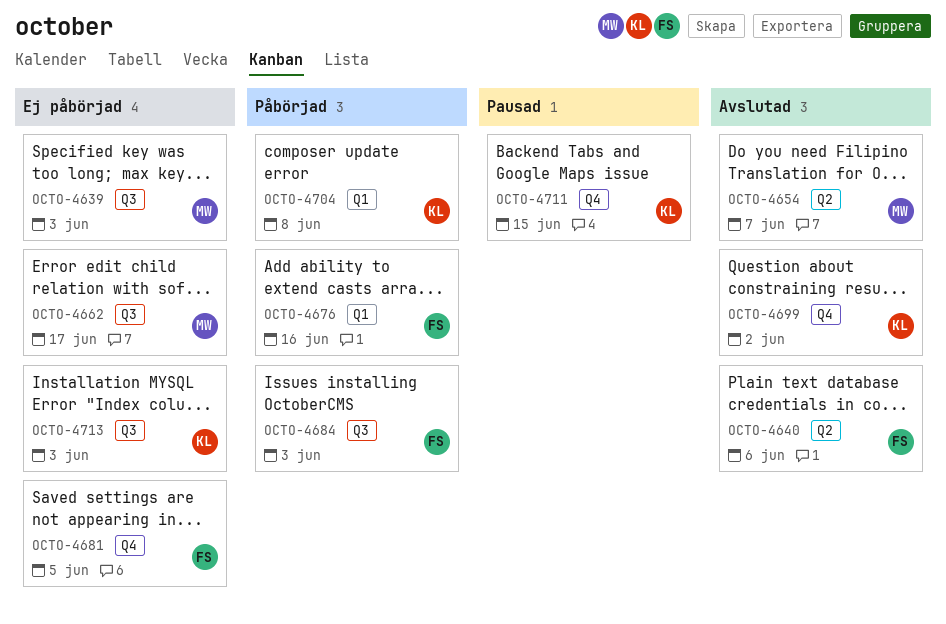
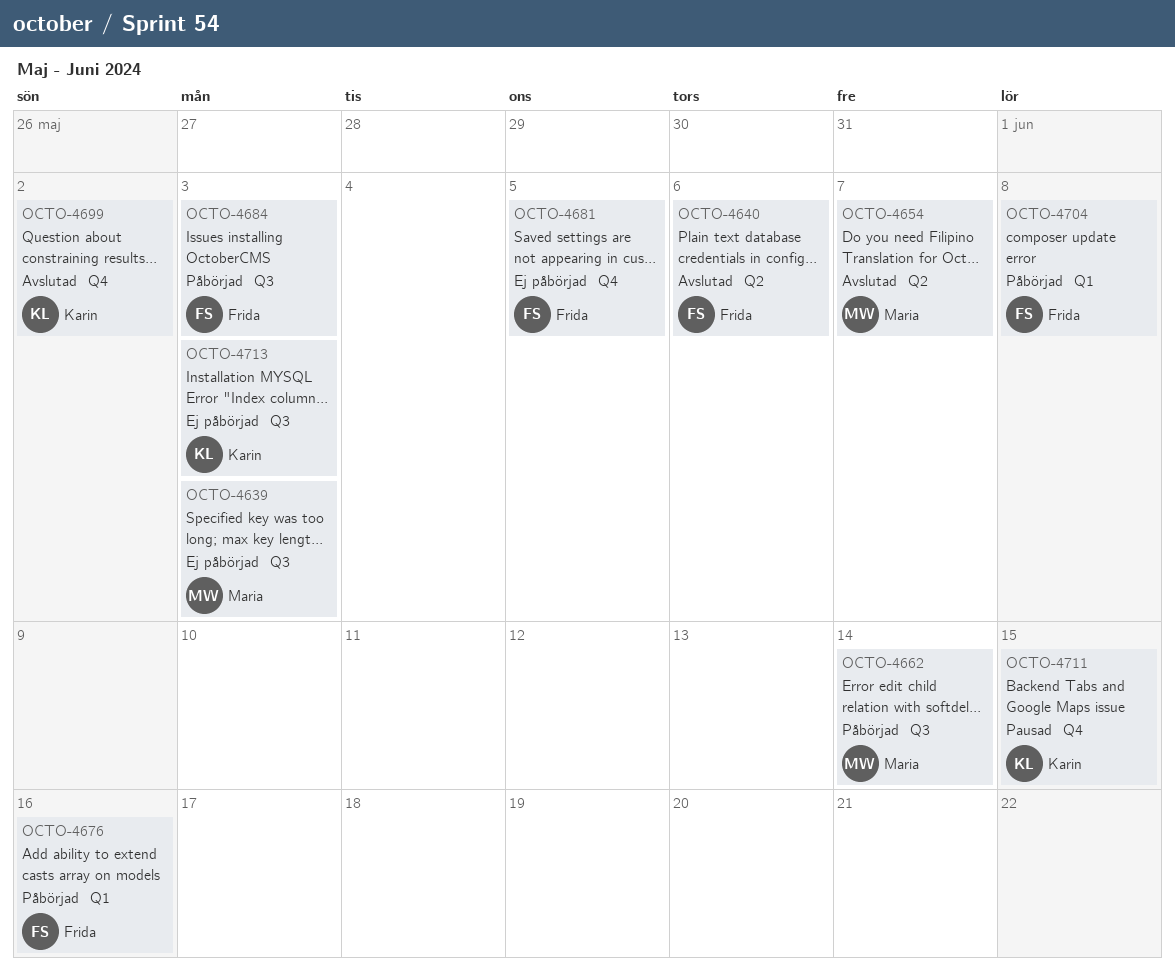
OCTO-4662, status: Ej påbörjad -> Påbörjad
OCTO-4662, due: Jun 17 -> Jun 14
OCTO-4704, owner: Karin -> Frida

